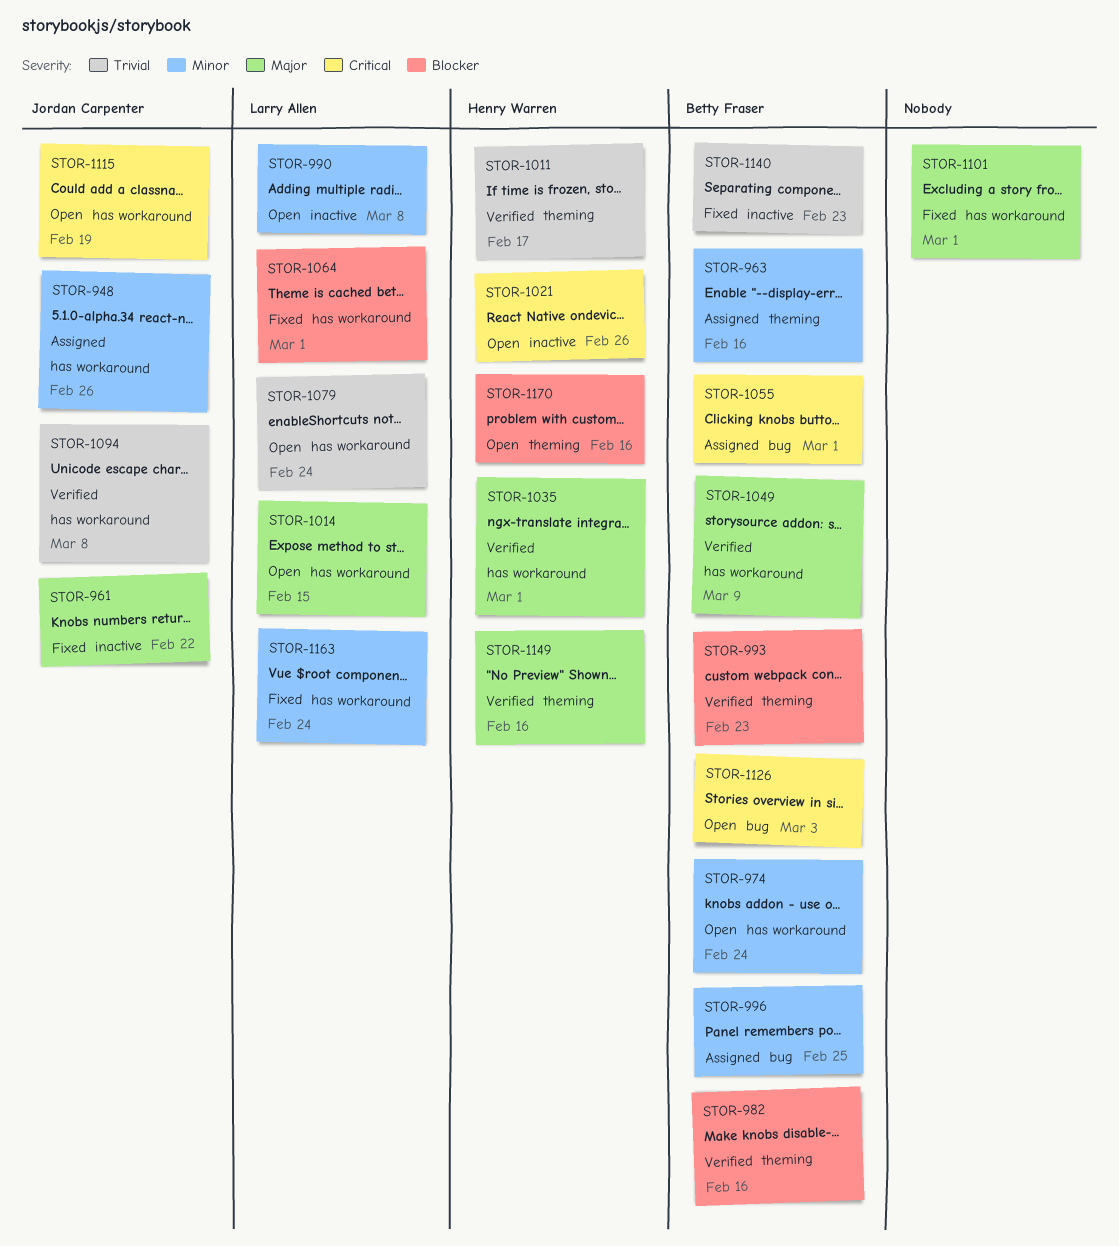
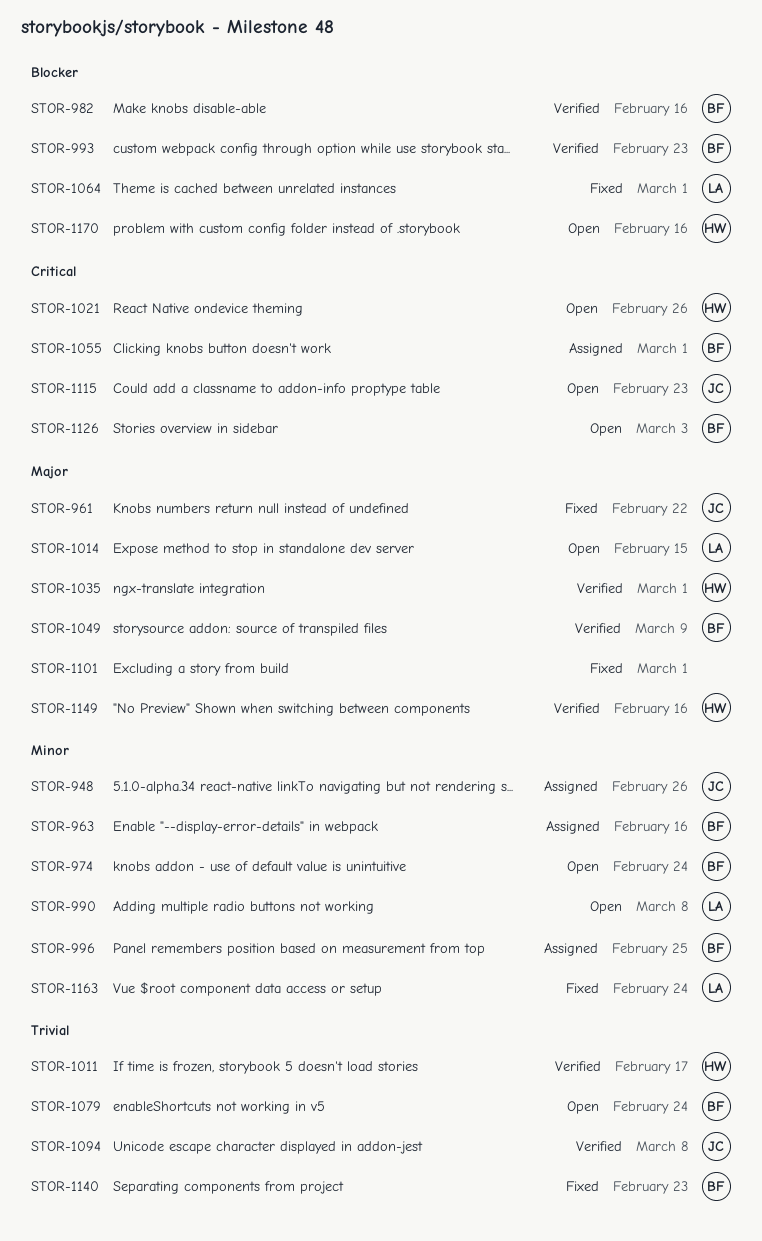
STOR-1079, owner: Larry Allen -> Betty Fraser
STOR-1115, due: Feb 19 -> Feb 23

